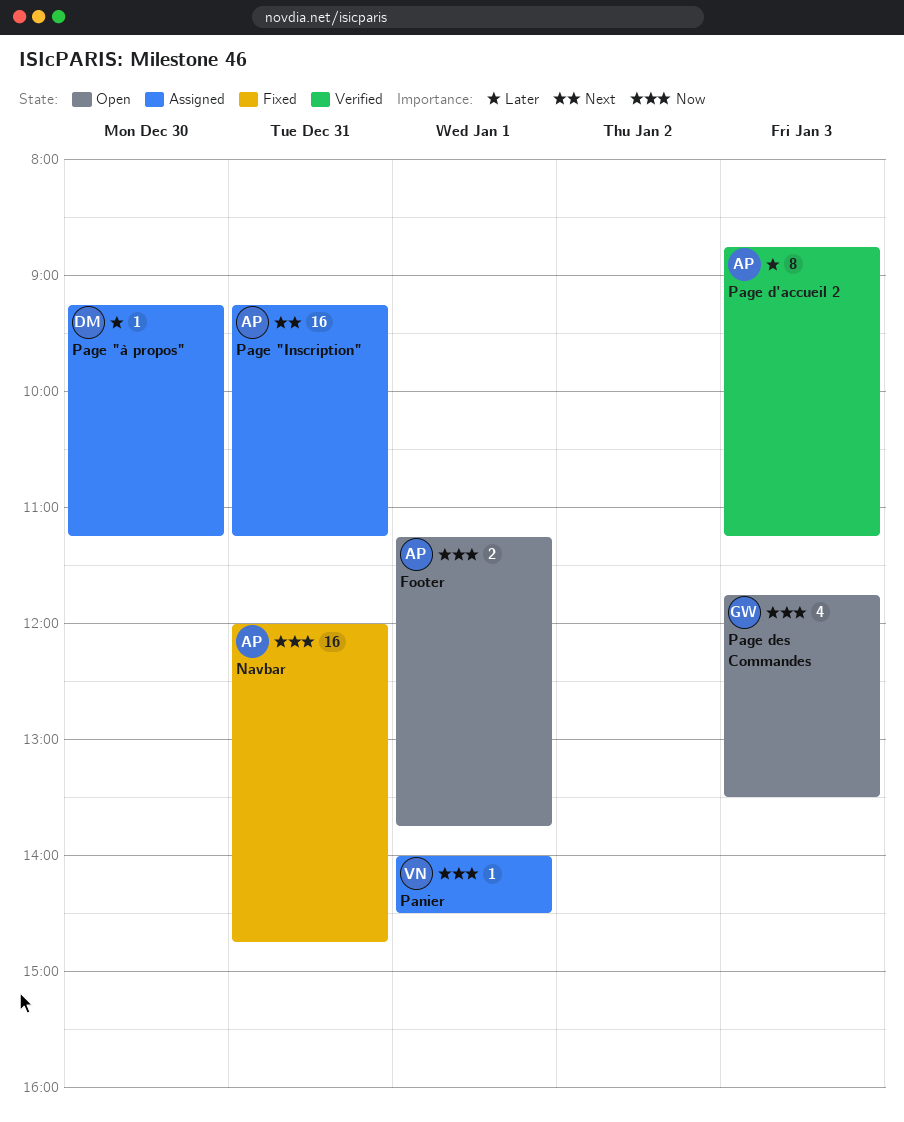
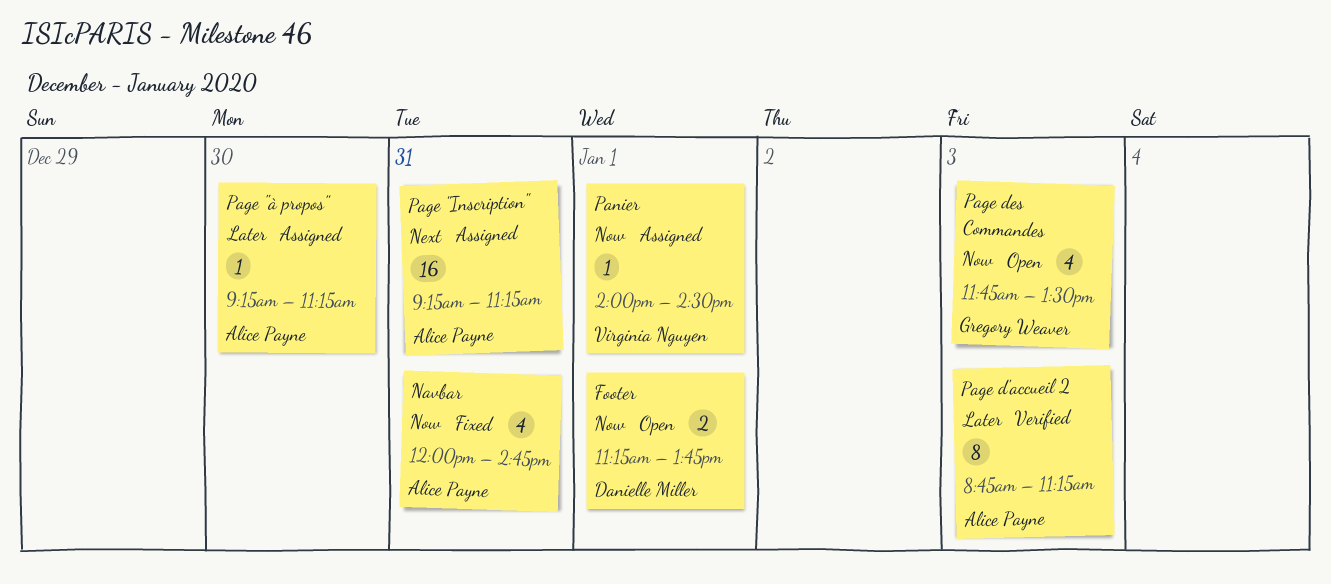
Footer, owner: Alice Payne -> Danielle Miller
Navbar, estimate: 16 -> 4
Page "à propos", owner: Danielle Miller -> Alice Payne

